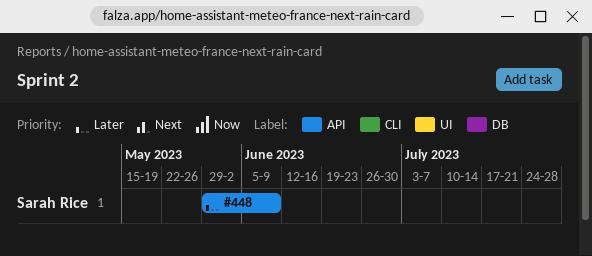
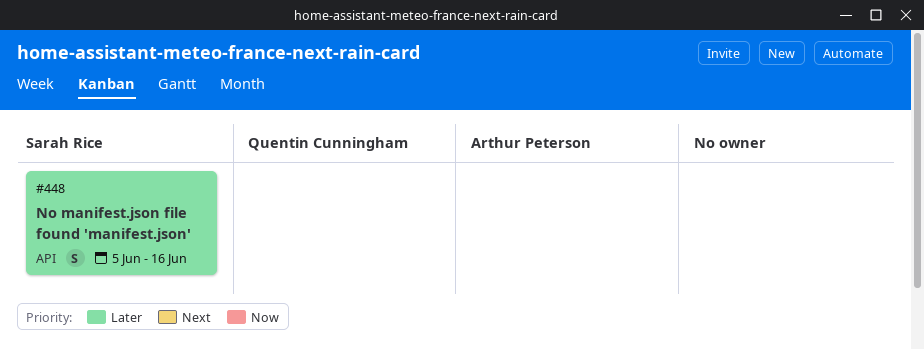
#448, start: May 29 -> Jun 5
#448, due: Jun 9 -> Jun 16

